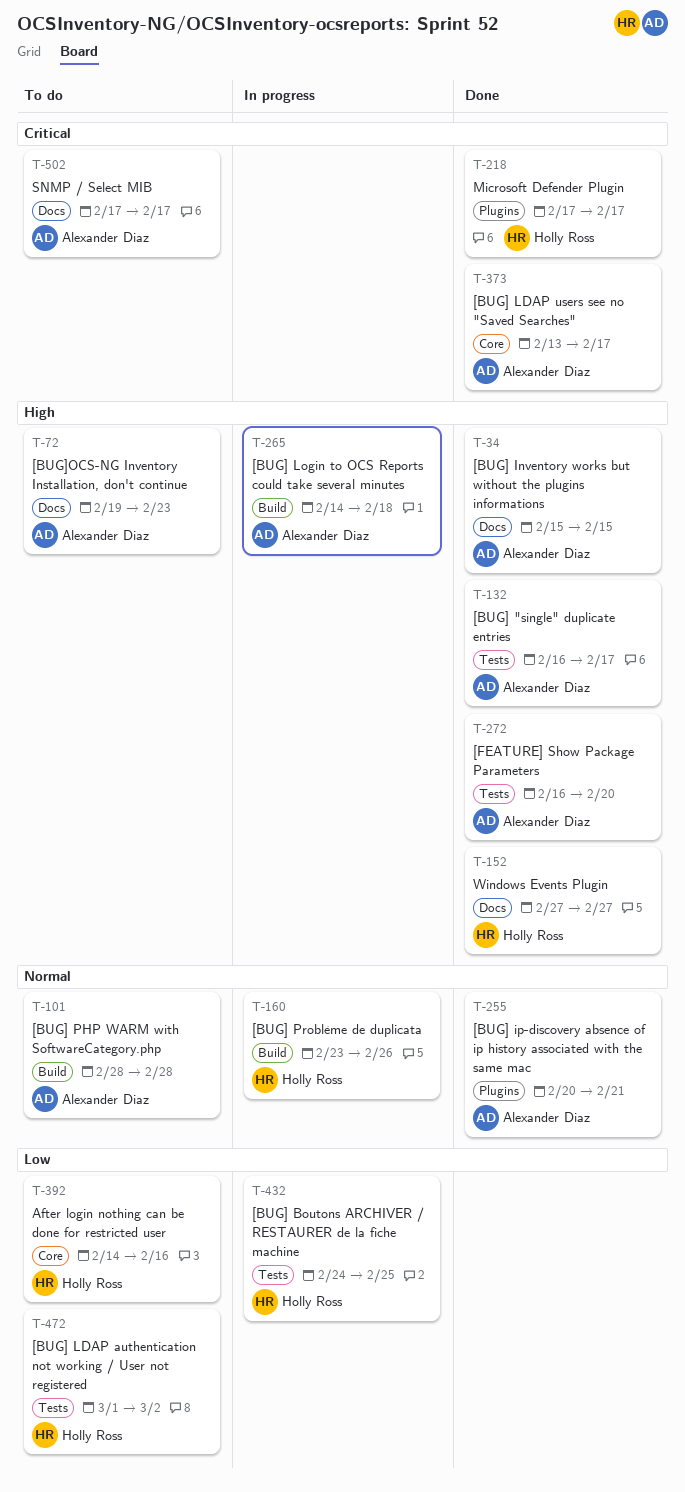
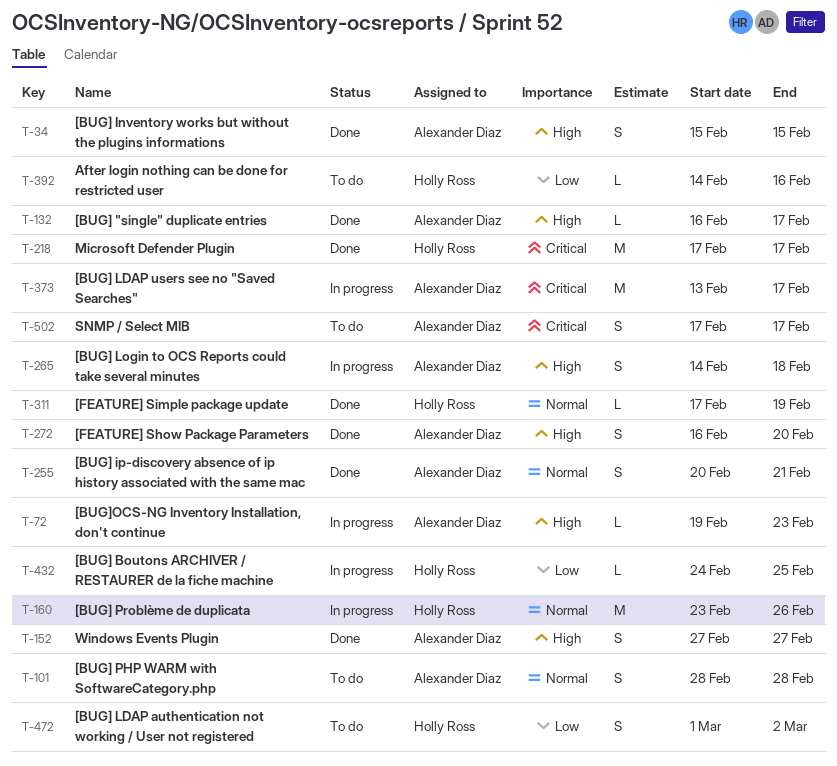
T-72, status: To do -> In progress
T-152, owner: Holly Ross -> Alexander Diaz
T-311: none -> present
T-373, status: Done -> In progress

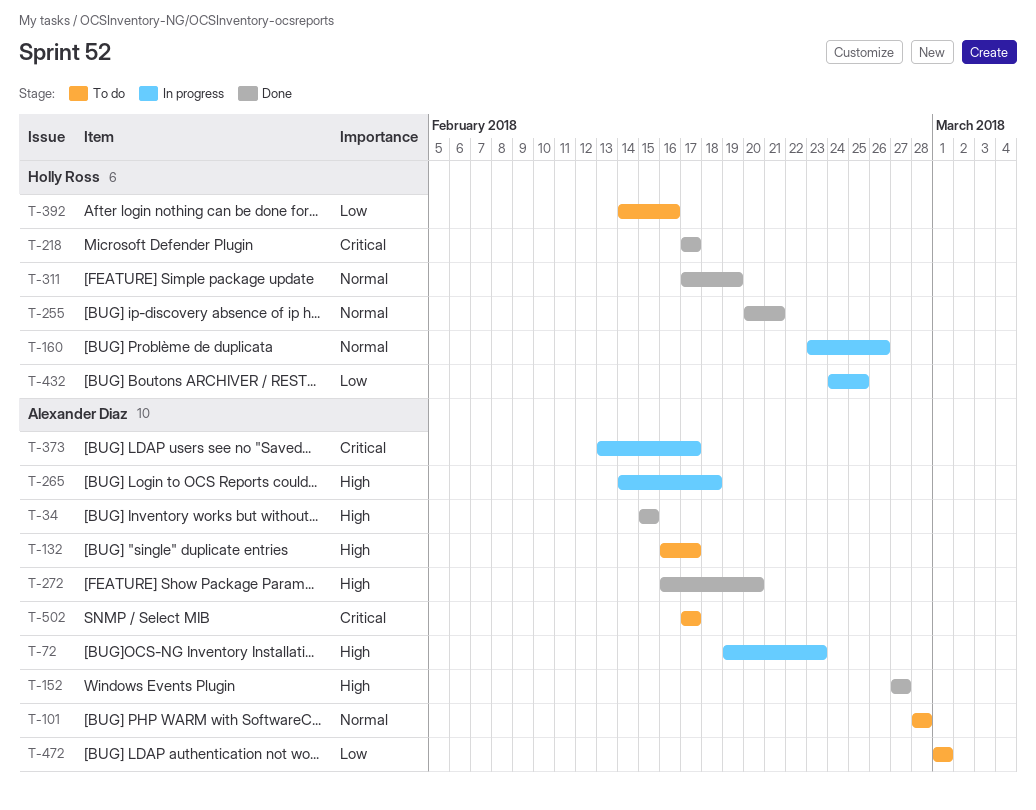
T-132, status: Done -> To do
T-255, owner: Alexander Diaz -> Holly Ross
T-472, owner: Holly Ross -> Alexander Diaz
T-472, due: Mar 2 -> Mar 1

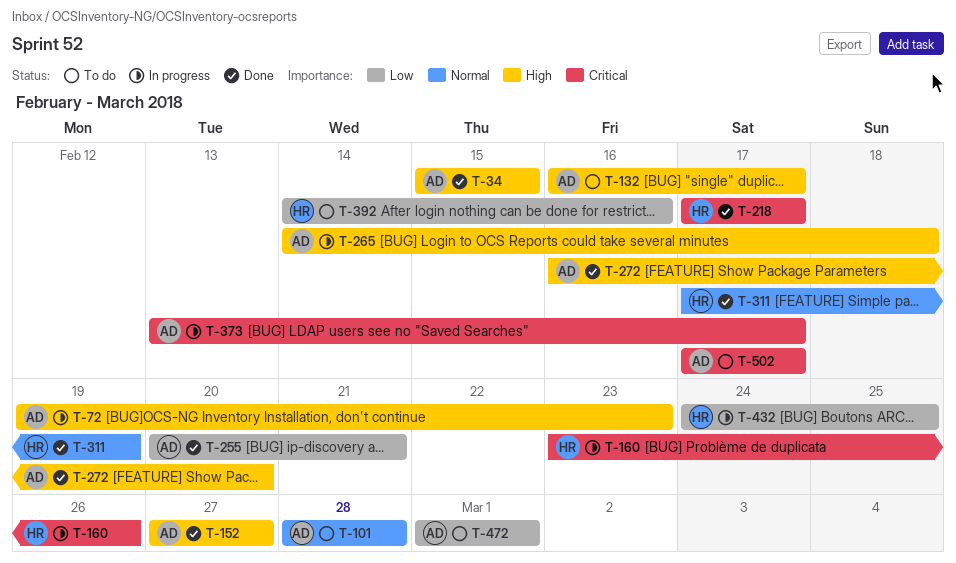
T-160, priority: Normal -> Critical
T-255, owner: Holly Ross -> Alexander Diaz
T-255, priority: Normal -> Low

